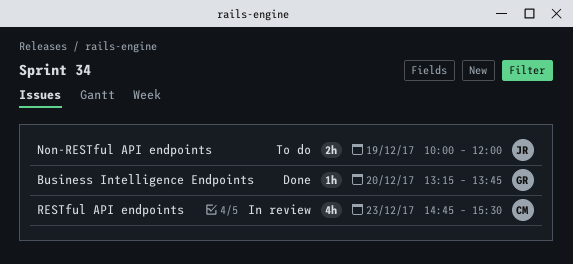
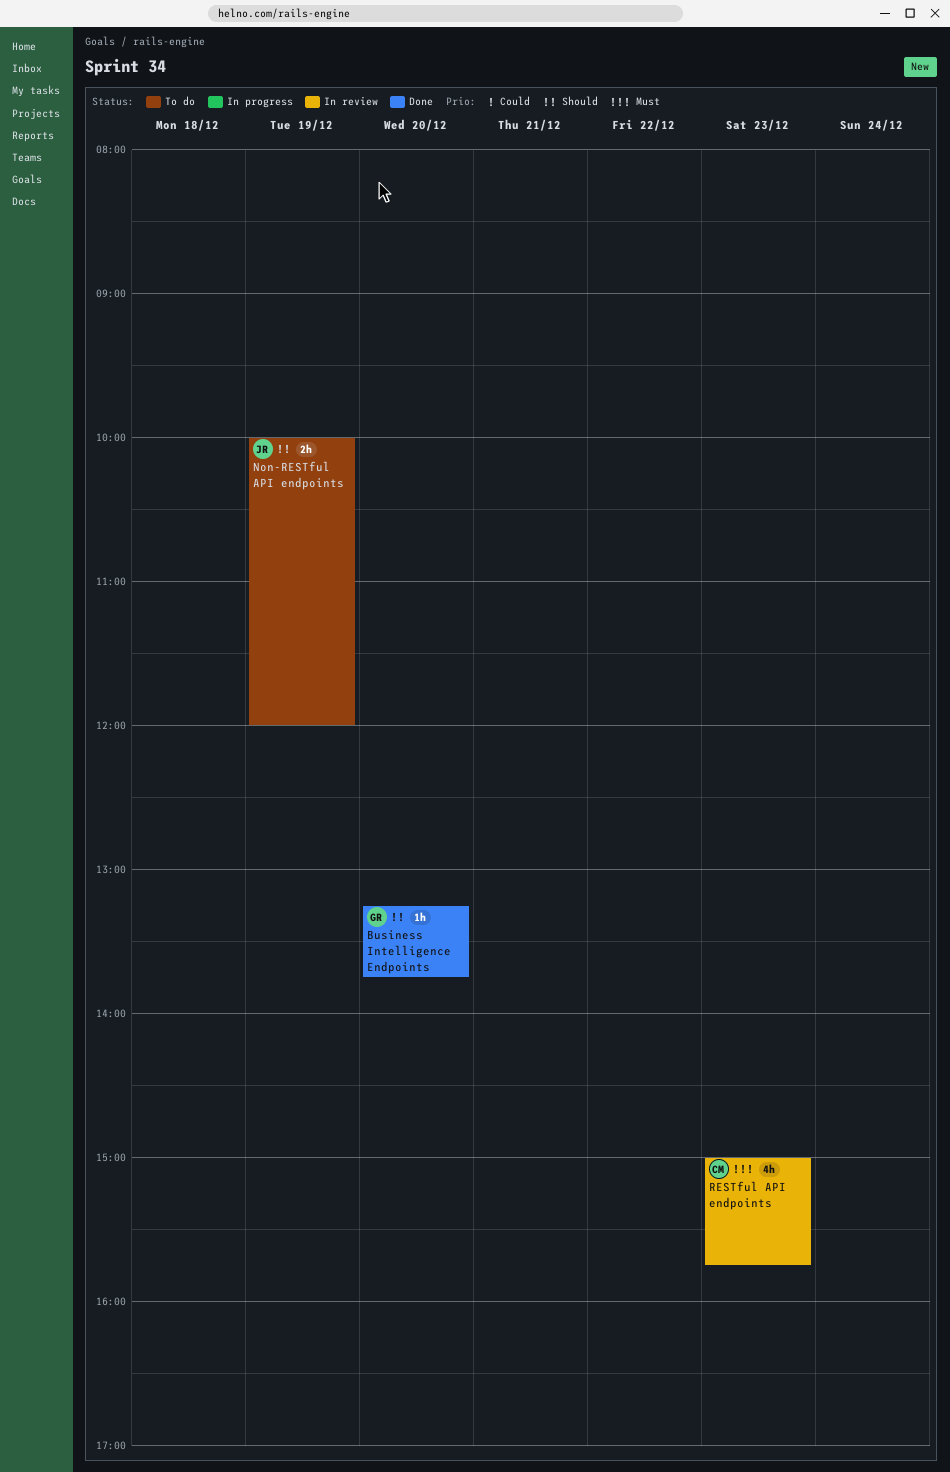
RESTful API endpoints, begins: 14:45 -> 15:00
RESTful API endpoints, ends: 15:30 -> 15:45

